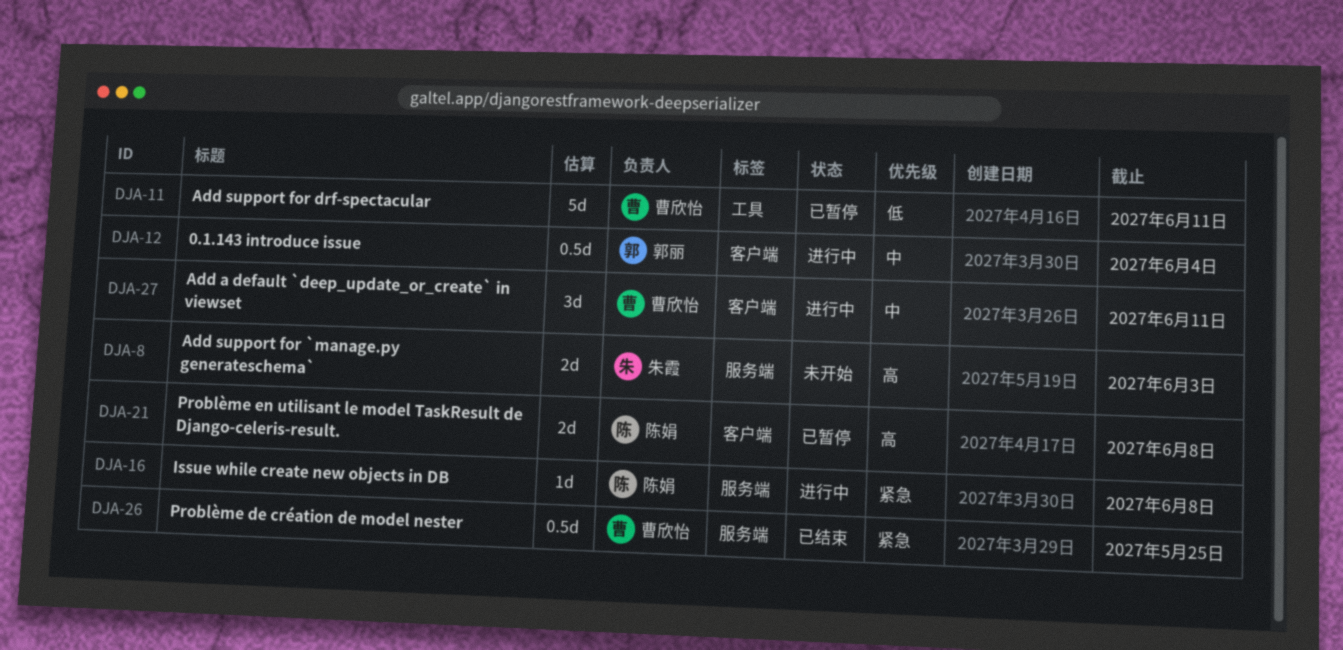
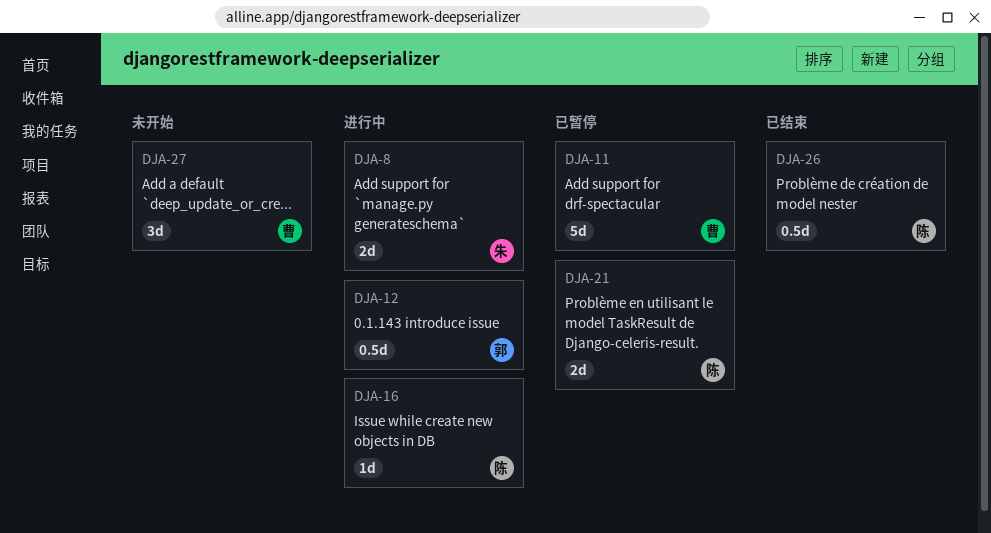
DJA-8, status: 未开始 -> 进行中
DJA-26, owner: 曹欣怡 -> 陈娟
DJA-27, status: 进行中 -> 未开始

